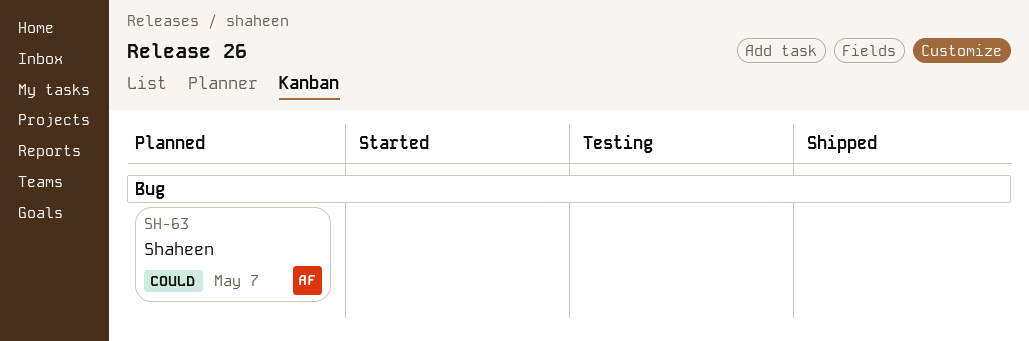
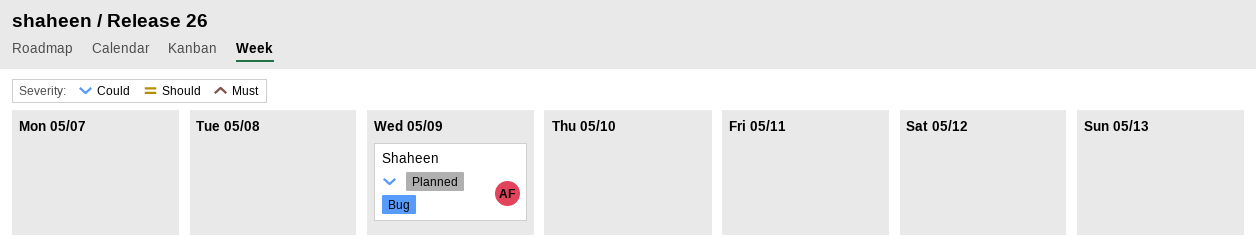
Shaheen, due: May 7 -> May 9

